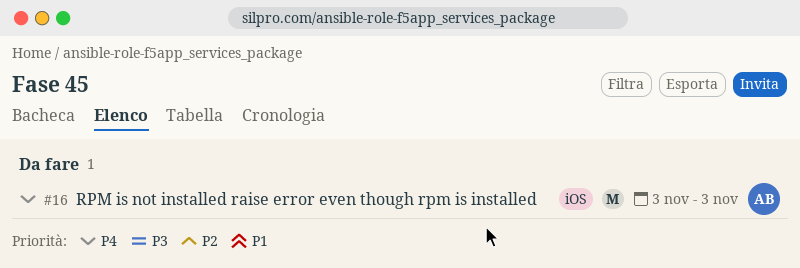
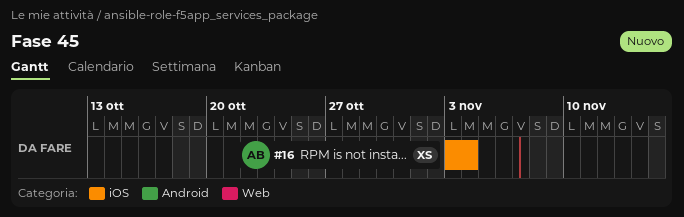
#16, estimate: M -> XS
#16, due: Nov 3 -> Nov 4

